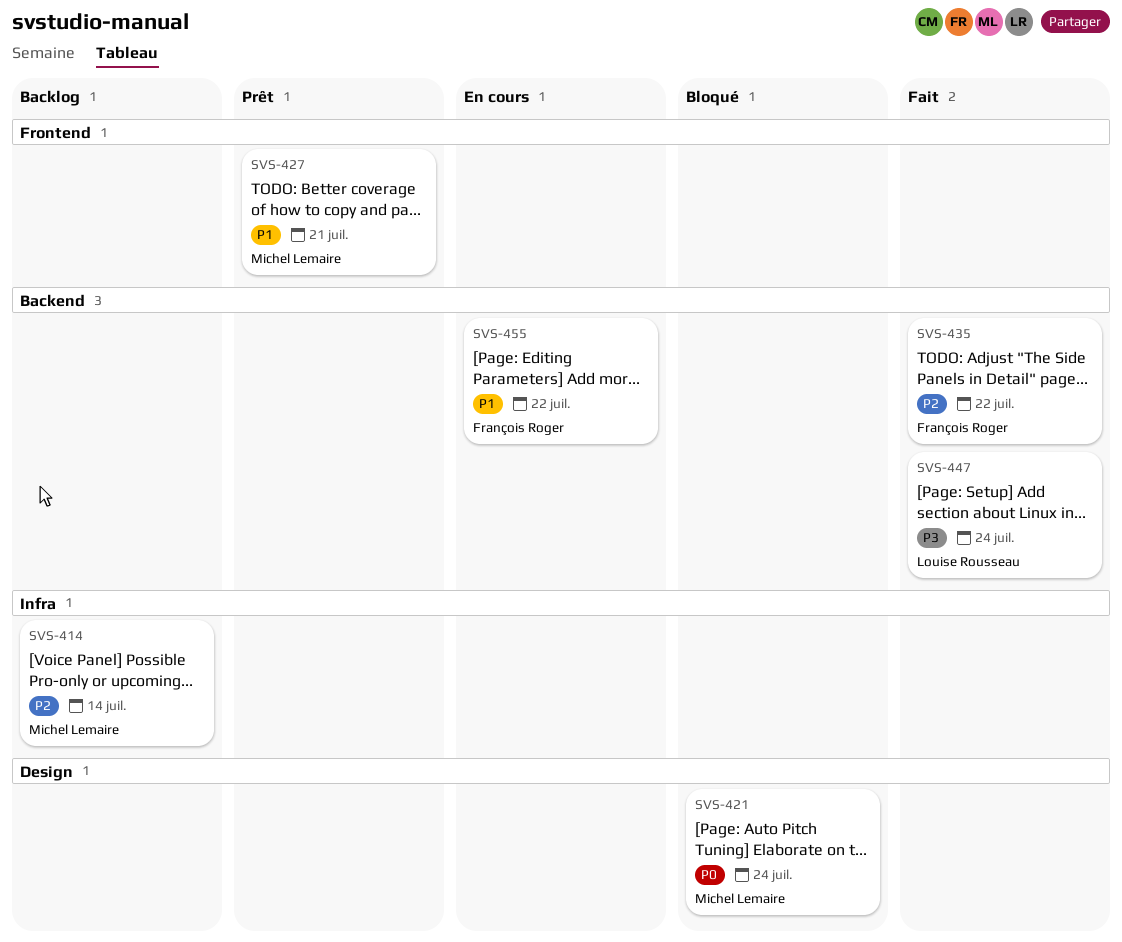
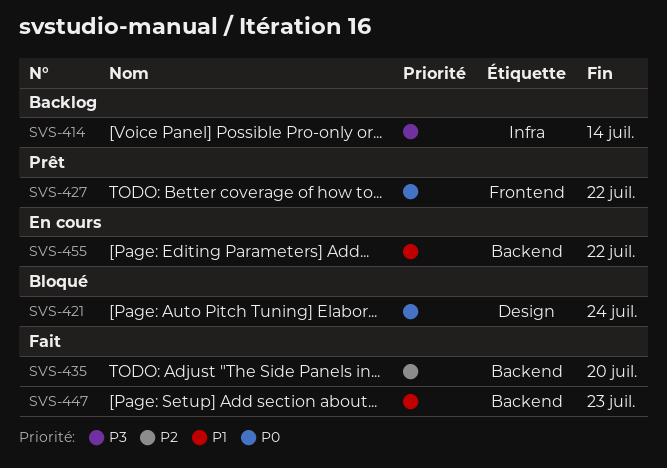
SVS-414, priority: P2 -> P3
SVS-427, priority: P1 -> P0
SVS-427, due: Jul 21 -> Jul 22
SVS-435, due: Jul 22 -> Jul 20
SVS-447, priority: P3 -> P1
SVS-447, due: Jul 24 -> Jul 23

